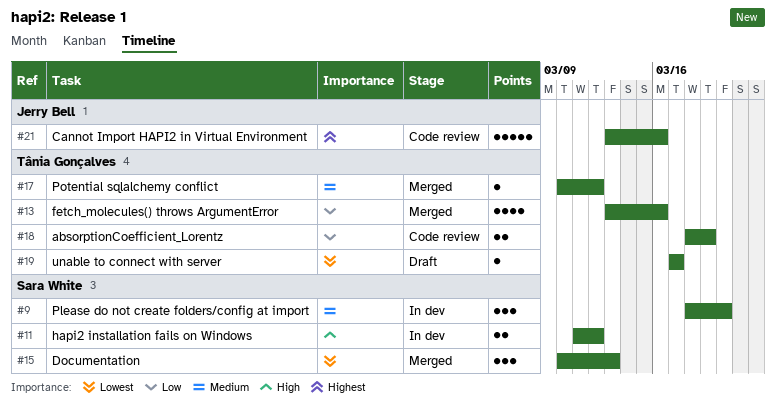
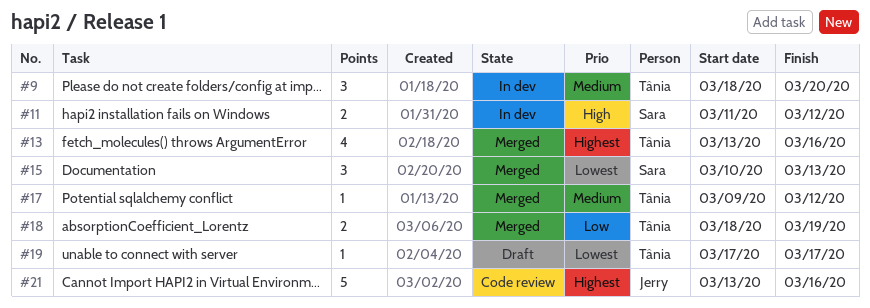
#9, owner: Sara White -> Tânia Gonçalves
#13, priority: Low -> Highest
#17, start: Mar 10 -> Mar 9
#18, status: Code review -> Merged

